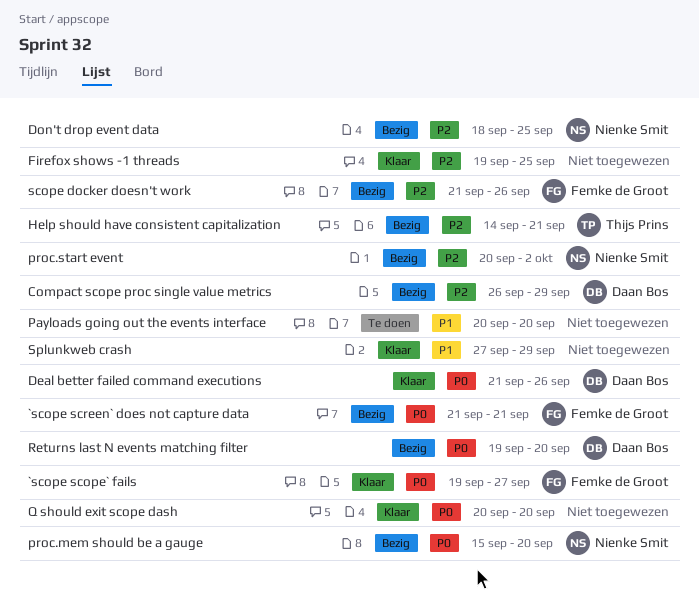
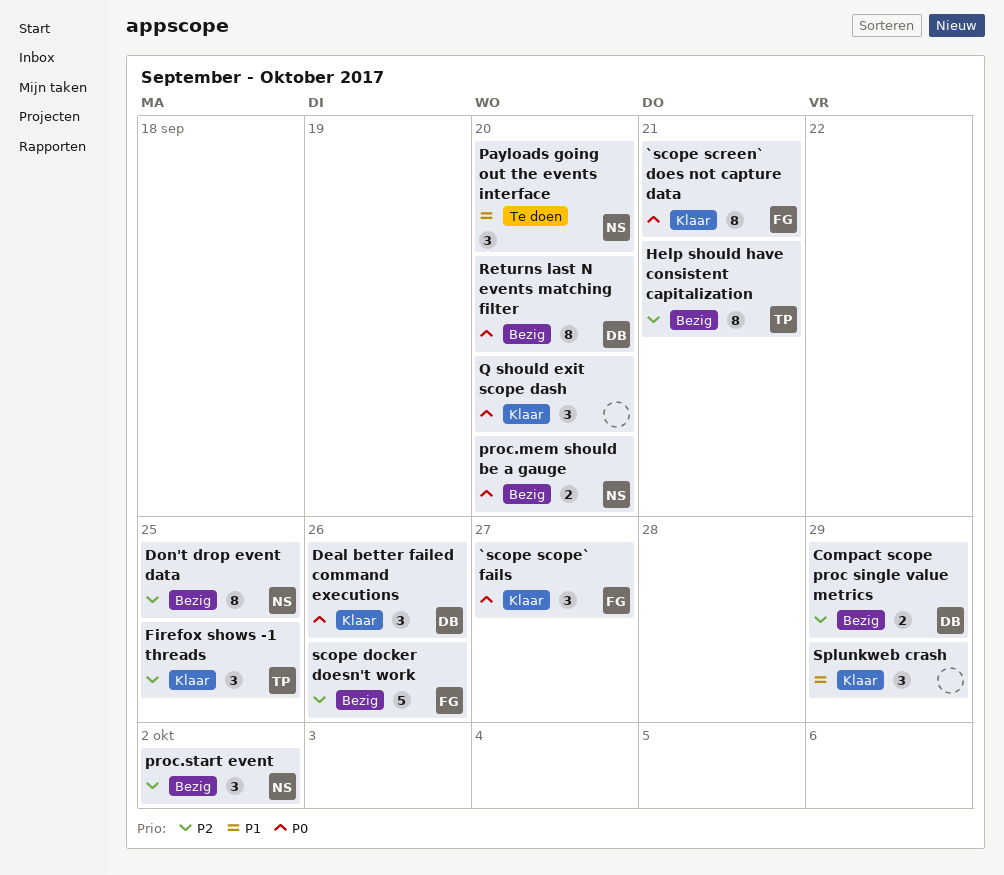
`scope screen` does not capture data, status: Bezig -> Klaar
Firefox shows -1 threads, owner: none -> Thijs Prins
Payloads going out the events interface, owner: none -> Nienke Smit

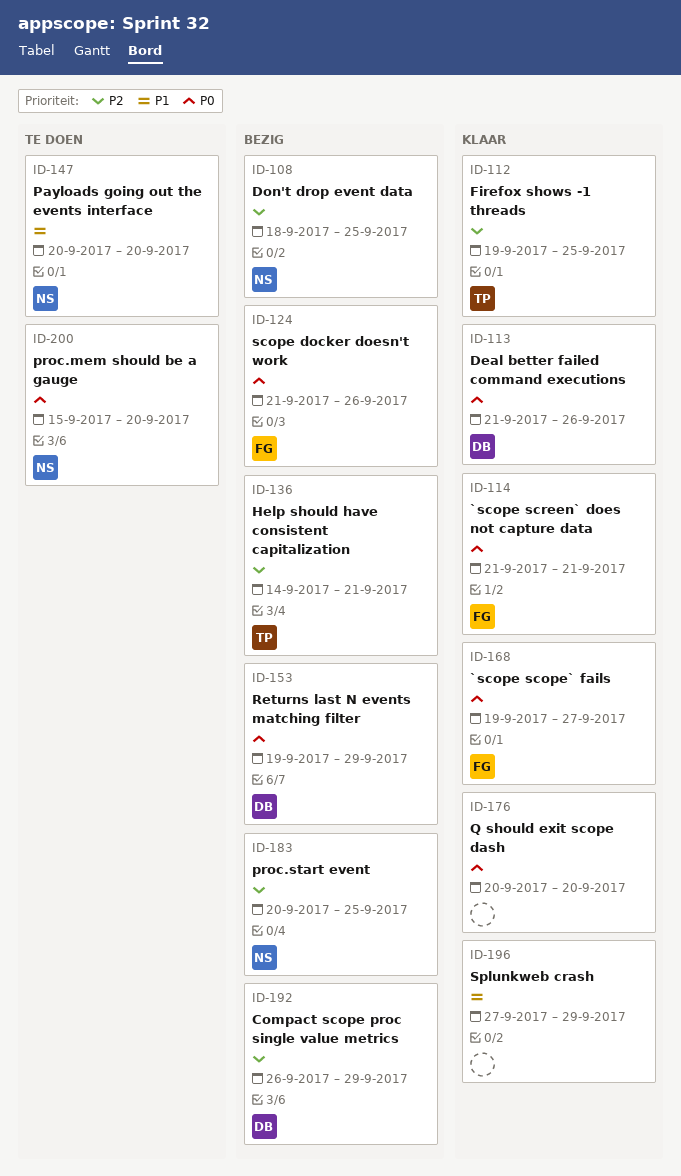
proc.mem should be a gauge, status: Bezig -> Te doen
proc.start event, due: Oct 2 -> Sep 25
Returns last N events matching filter, due: Sep 20 -> Sep 29
scope docker doesn't work, priority: P2 -> P0

